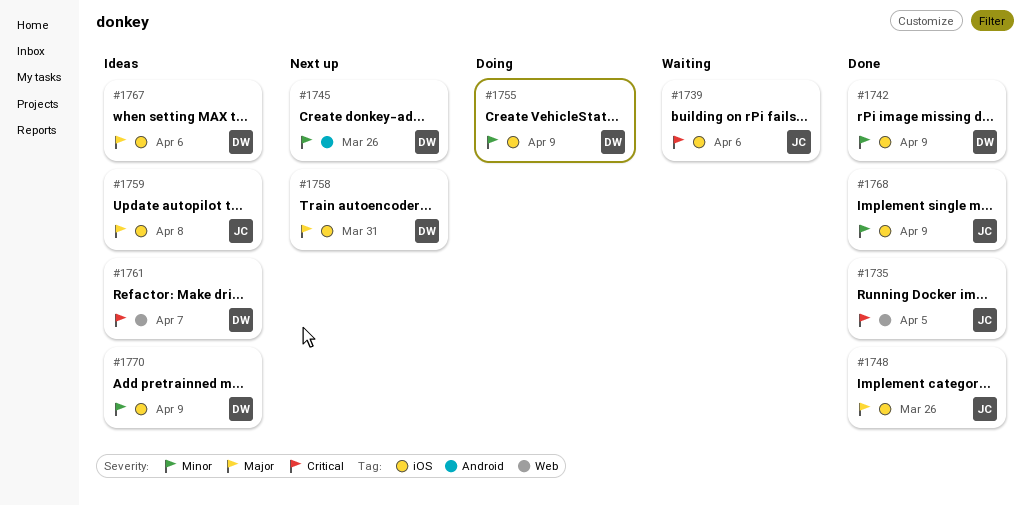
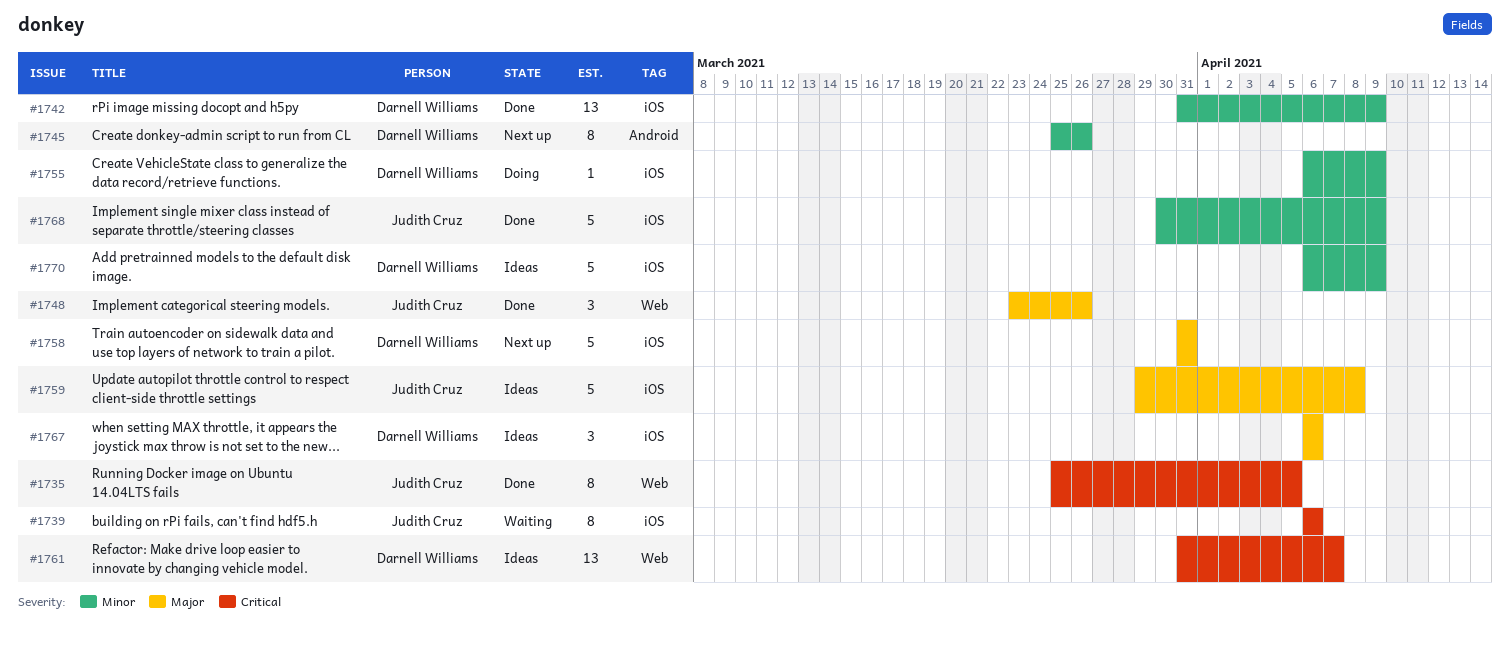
#1748, label: iOS -> Web

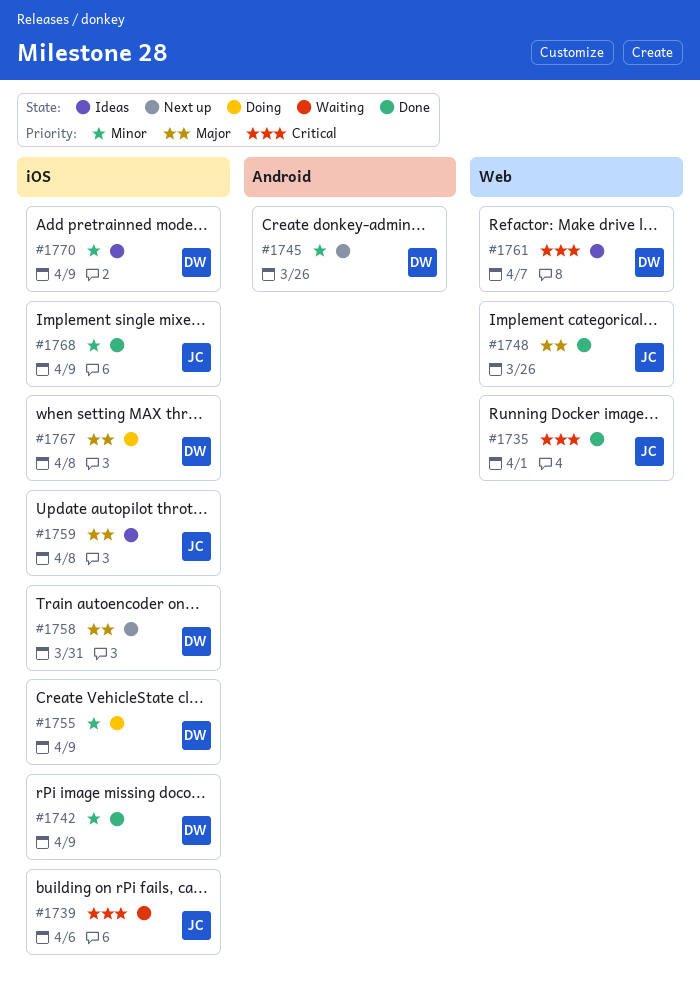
#1735, due: Apr 5 -> Apr 1
#1767, status: Ideas -> Doing
#1767, due: Apr 6 -> Apr 8

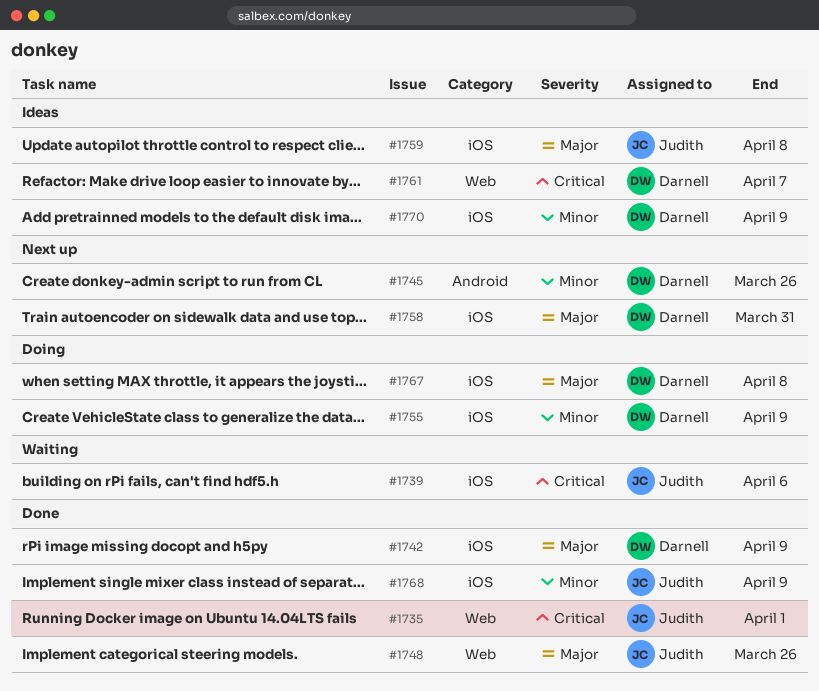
#1742, priority: Minor -> Major

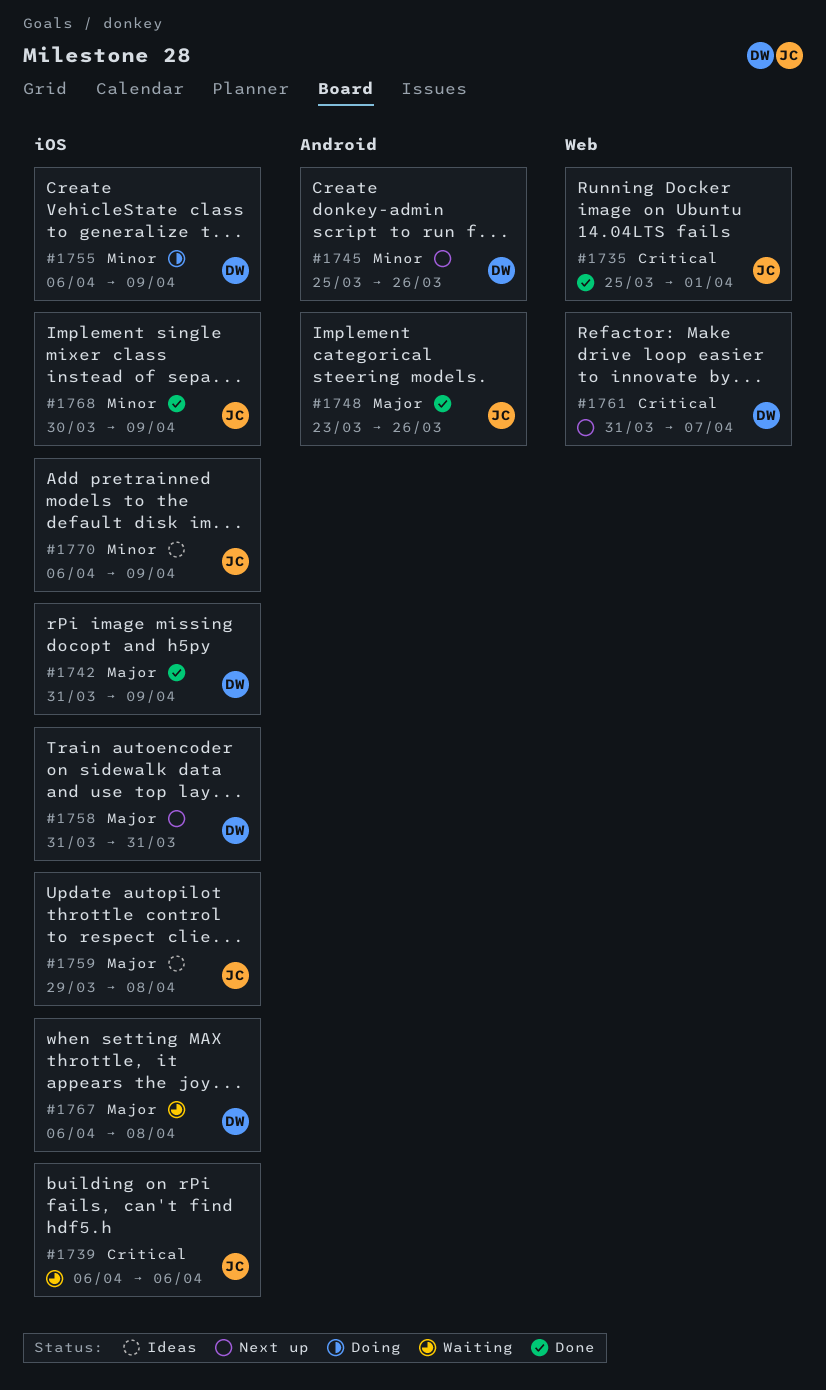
#1748, label: Web -> Android
#1761, status: Ideas -> Next up
#1767, status: Doing -> Waiting
#1770, owner: Darnell -> Judith

